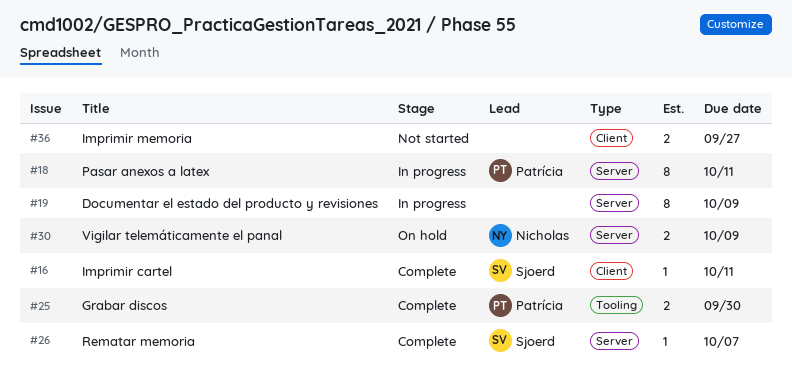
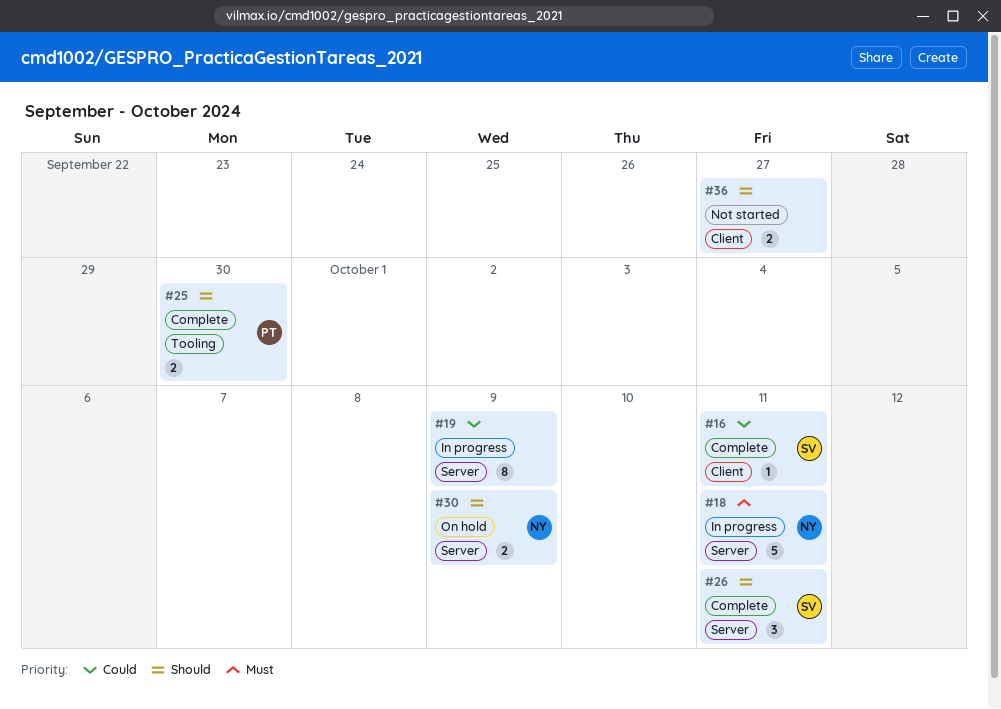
#18, owner: Patrícia -> Nicholas
#18, estimate: 8 -> 5
#26, estimate: 1 -> 3
#26, due: Oct 7 -> Oct 11

